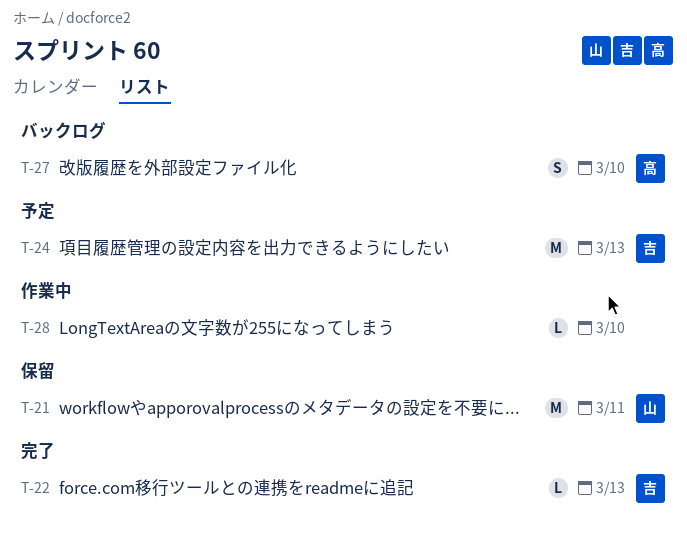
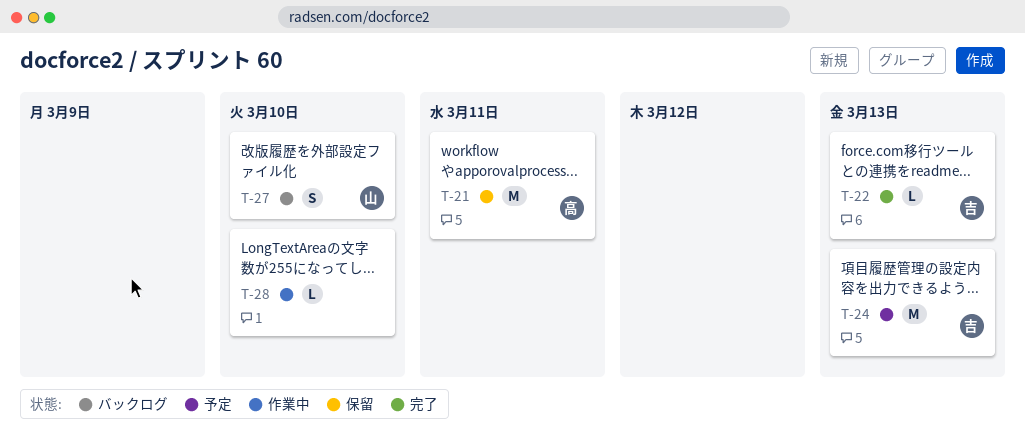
T-21, owner: 山 -> 高
T-27, owner: 高 -> 山

